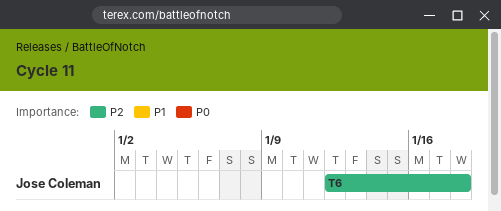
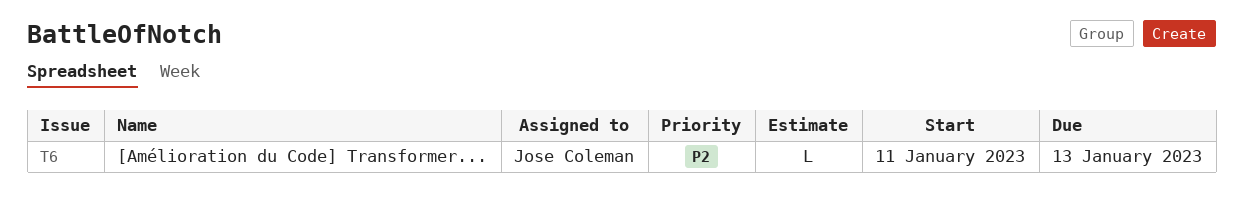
T6, start: Jan 12 -> Jan 11
T6, due: Jan 18 -> Jan 13

